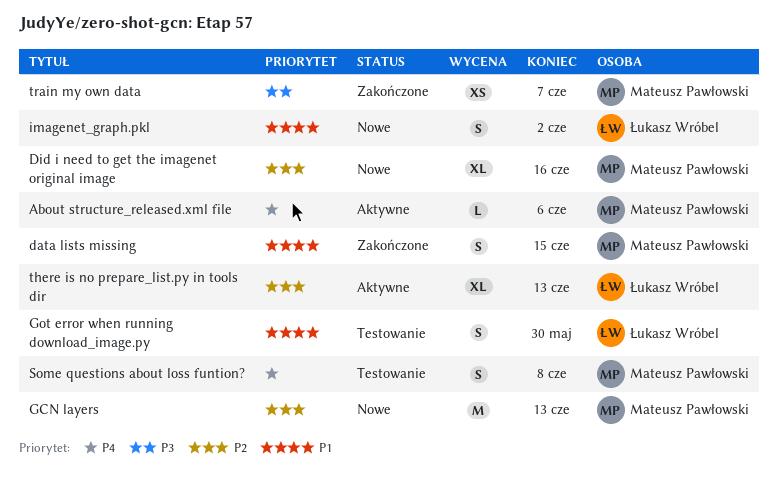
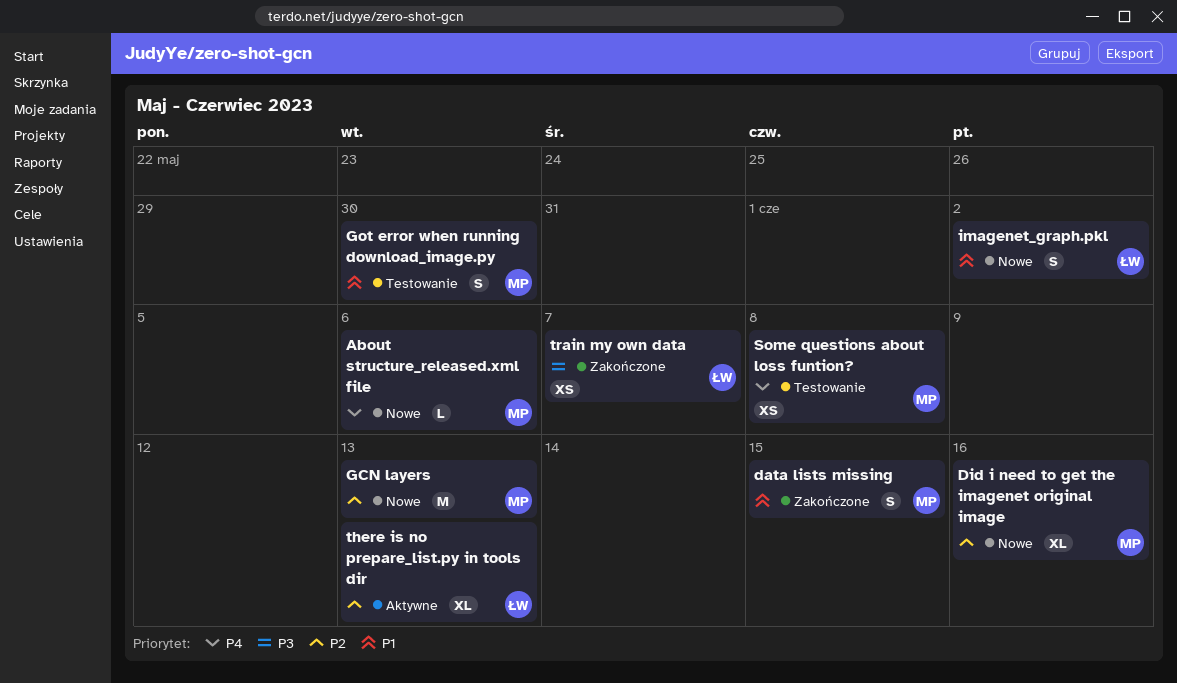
About structure_released.xml file, status: Aktywne -> Nowe
Got error when running download_image.py, owner: Łukasz Wróbel -> Mateusz Pawłowski
Some questions about loss funtion?, estimate: S -> XS
train my own data, owner: Mateusz Pawłowski -> Łukasz Wróbel

